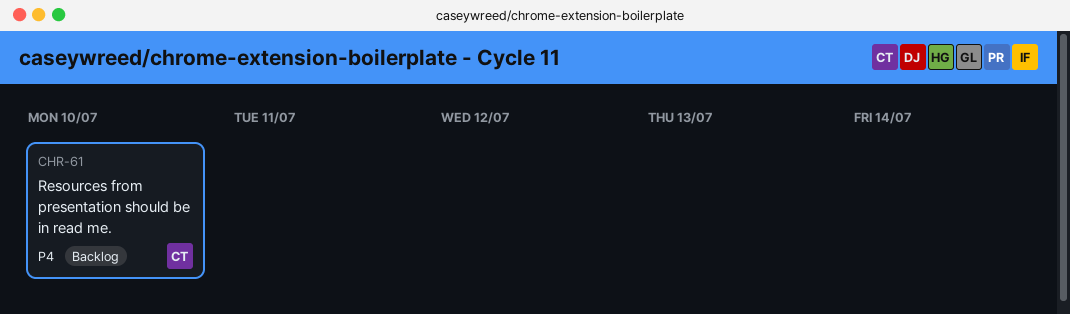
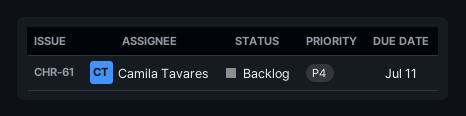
CHR-61, due: Jul 10 -> Jul 11

